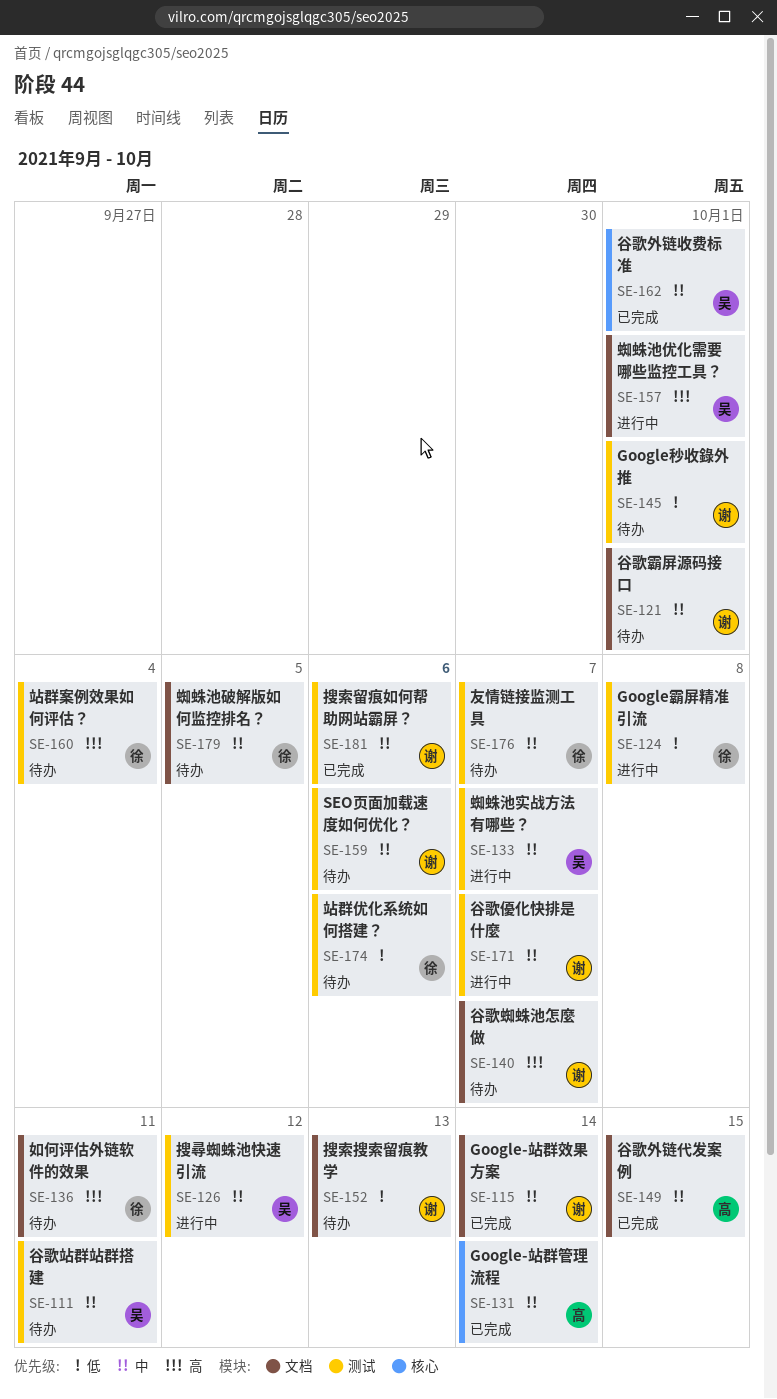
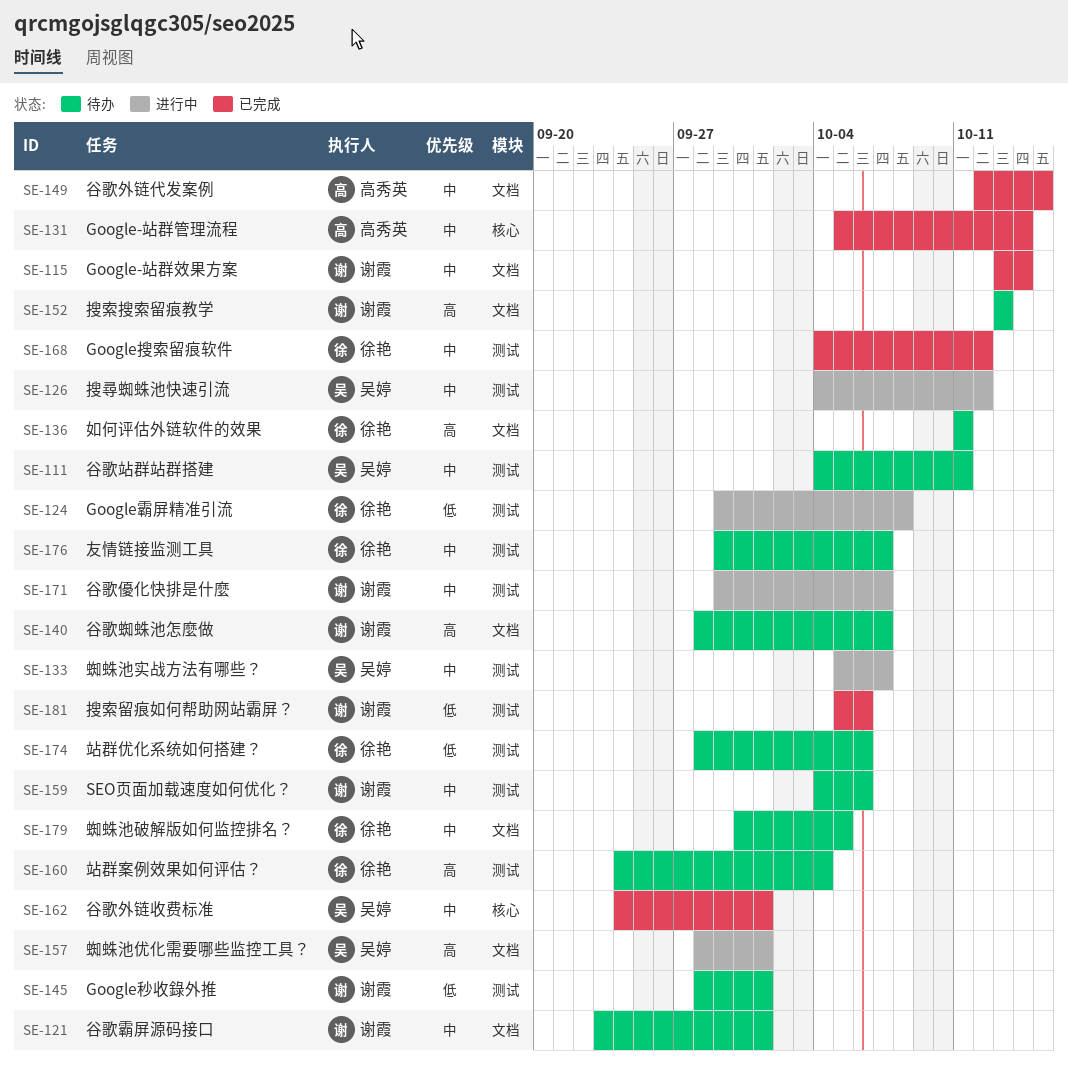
SE-152, priority: 低 -> 高
SE-168: none -> present
SE-181, priority: 中 -> 低

